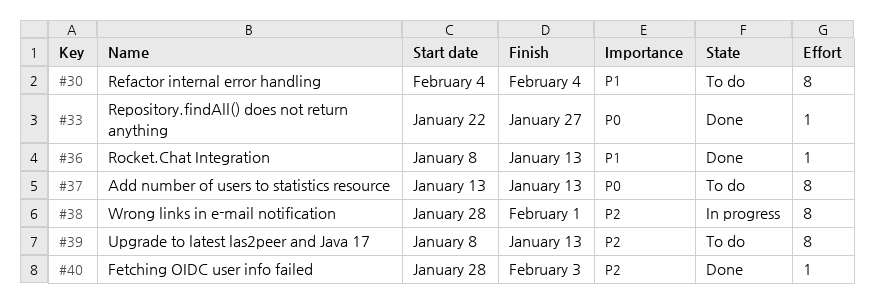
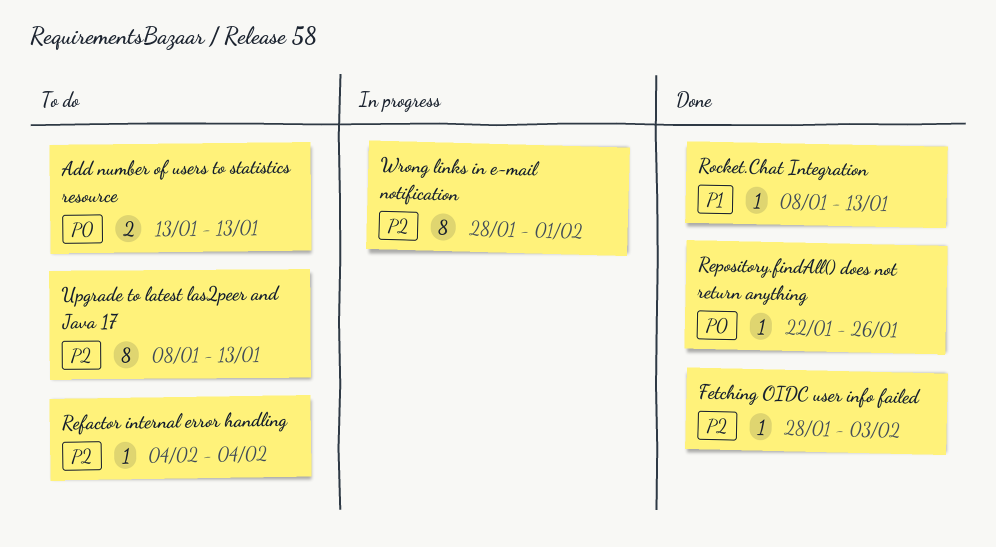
Add number of users to statistics resource, estimate: 8 -> 2
Refactor internal error handling, priority: P1 -> P2
Refactor internal error handling, estimate: 8 -> 1
Repository.findAll() does not return anything, due: Jan 27 -> Jan 26

